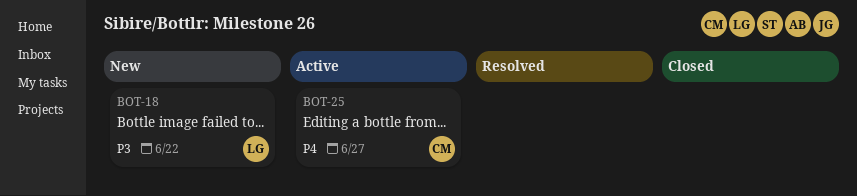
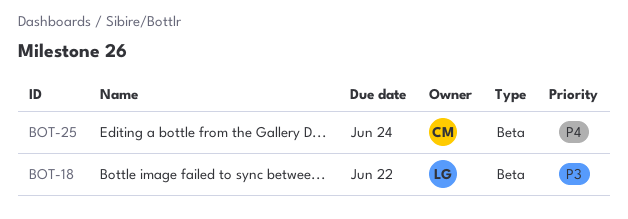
BOT-25, due: Jun 27 -> Jun 24

